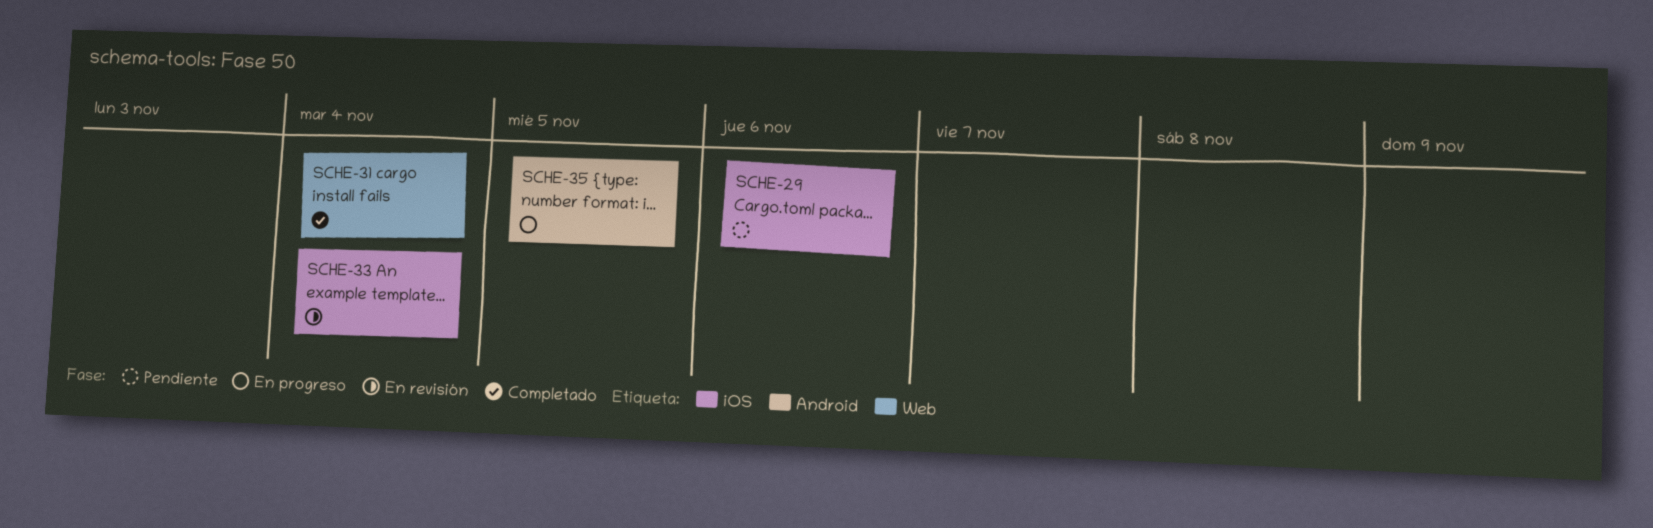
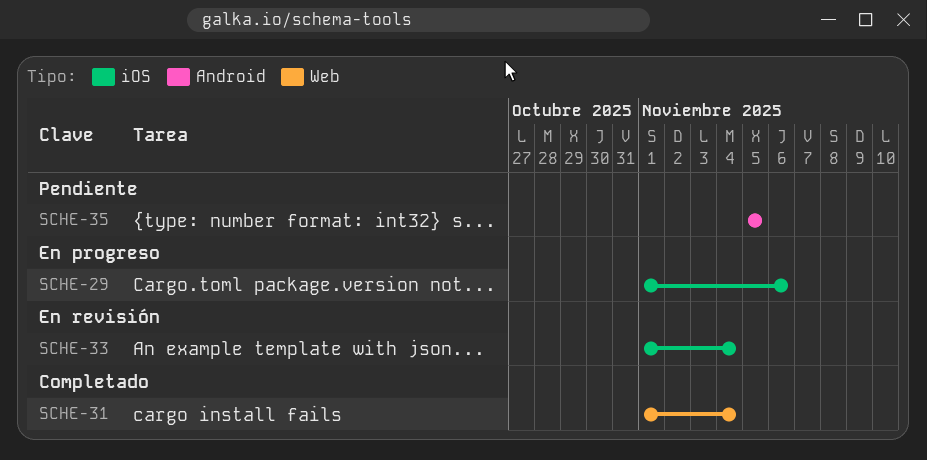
SCHE-29, status: Pendiente -> En progreso
SCHE-35, status: En progreso -> Pendiente

